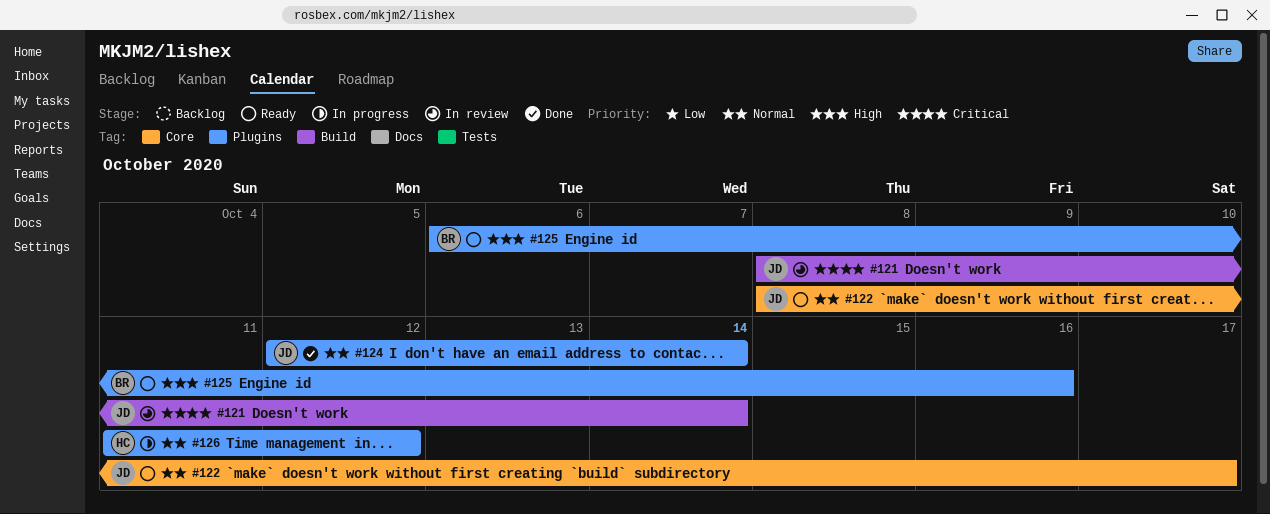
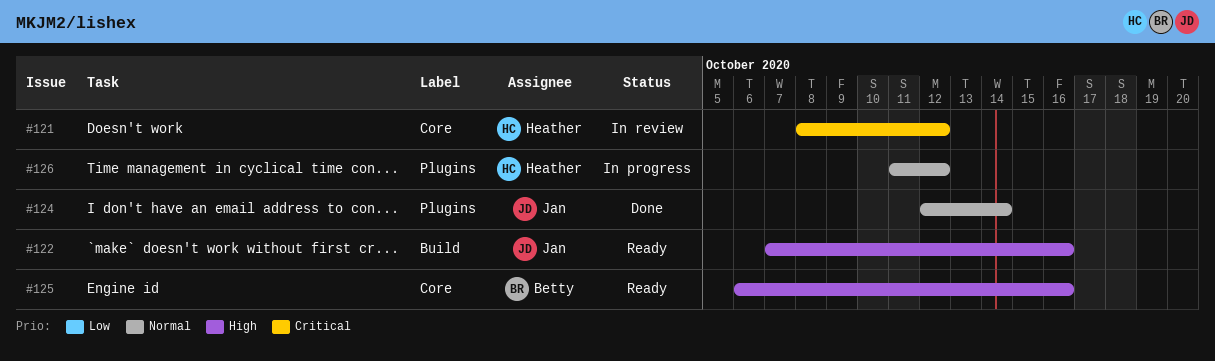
#121, owner: Jan -> Heather
#121, label: Build -> Core
#121, due: Oct 14 -> Oct 12
#122, priority: Normal -> High
#122, label: Core -> Build
#122, start: Oct 8 -> Oct 7
#122, due: Oct 17 -> Oct 16
#125, label: Plugins -> Core

